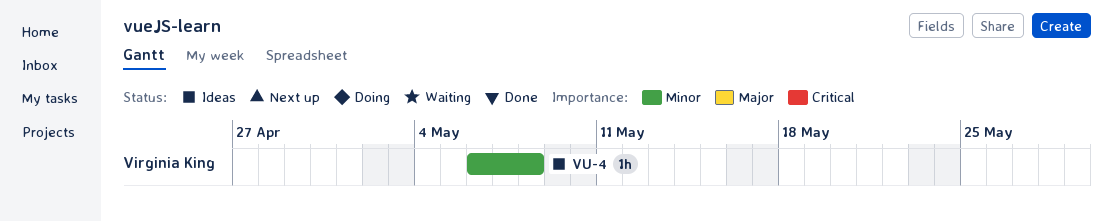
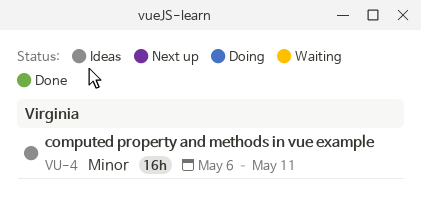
VU-4, estimate: 1h -> 16h
VU-4, due: May 8 -> May 11

